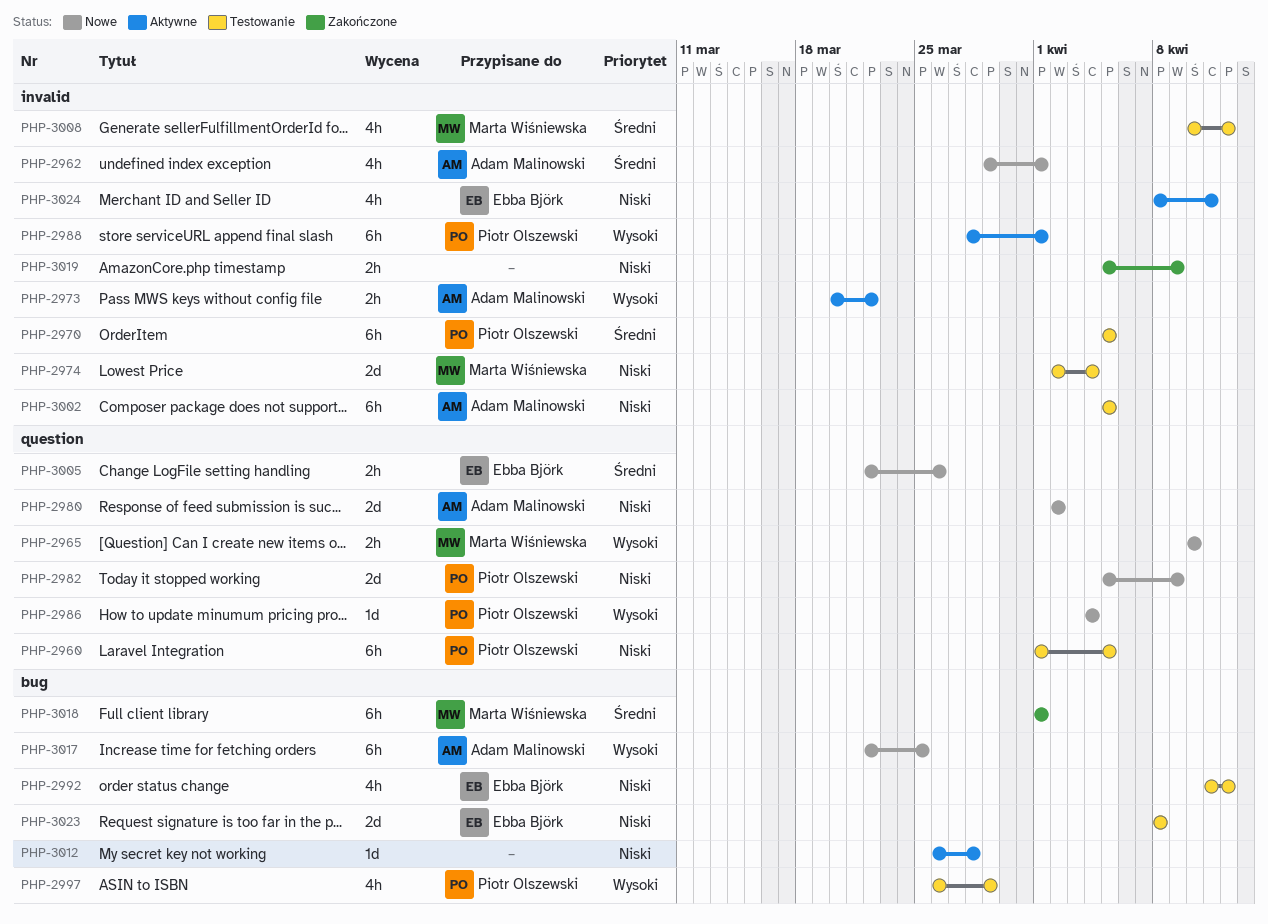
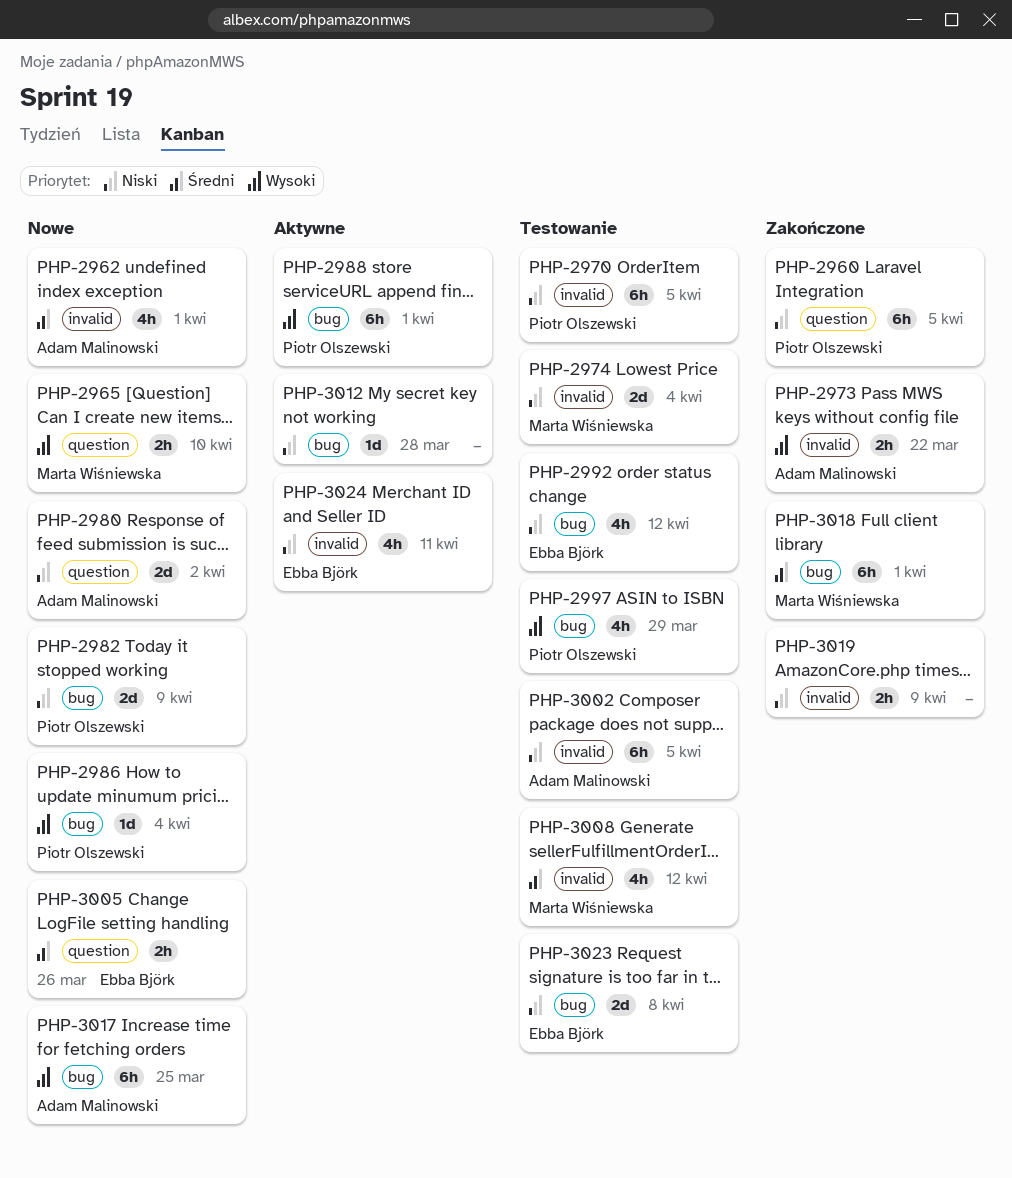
PHP-2960, status: Testowanie -> Zakończone
PHP-2970, priority: Średni -> Niski
PHP-2973, status: Aktywne -> Zakończone
PHP-2982, label: question -> bug
PHP-2986, label: question -> bug
PHP-2988, label: invalid -> bug

